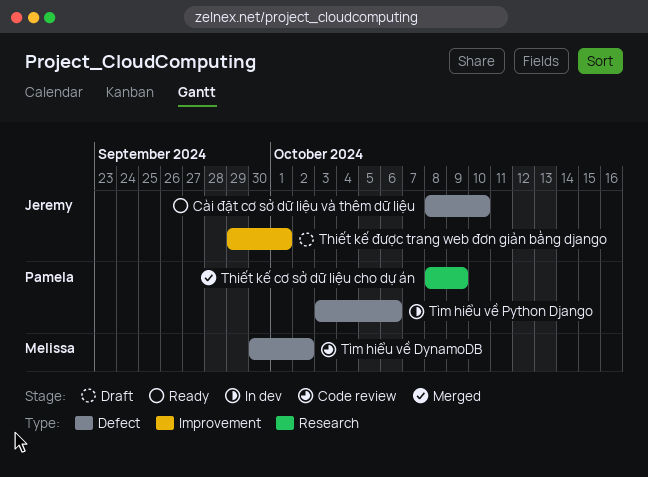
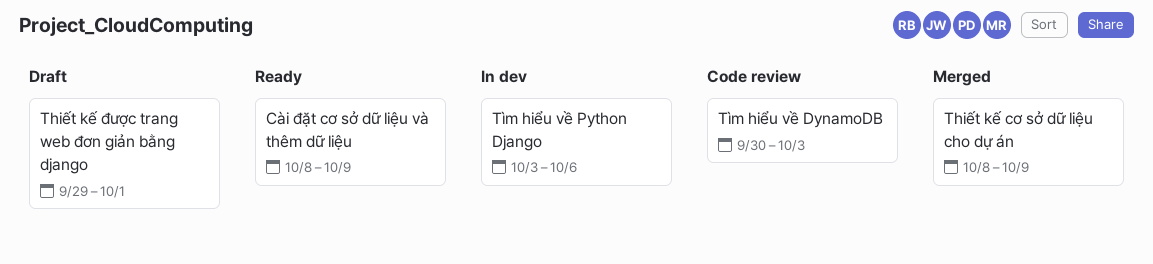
Cài đặt cơ sở dữ liệu và thêm dữ liệu, due: Oct 10 -> Oct 9
Tìm hiểu về DynamoDB, due: Oct 2 -> Oct 3

